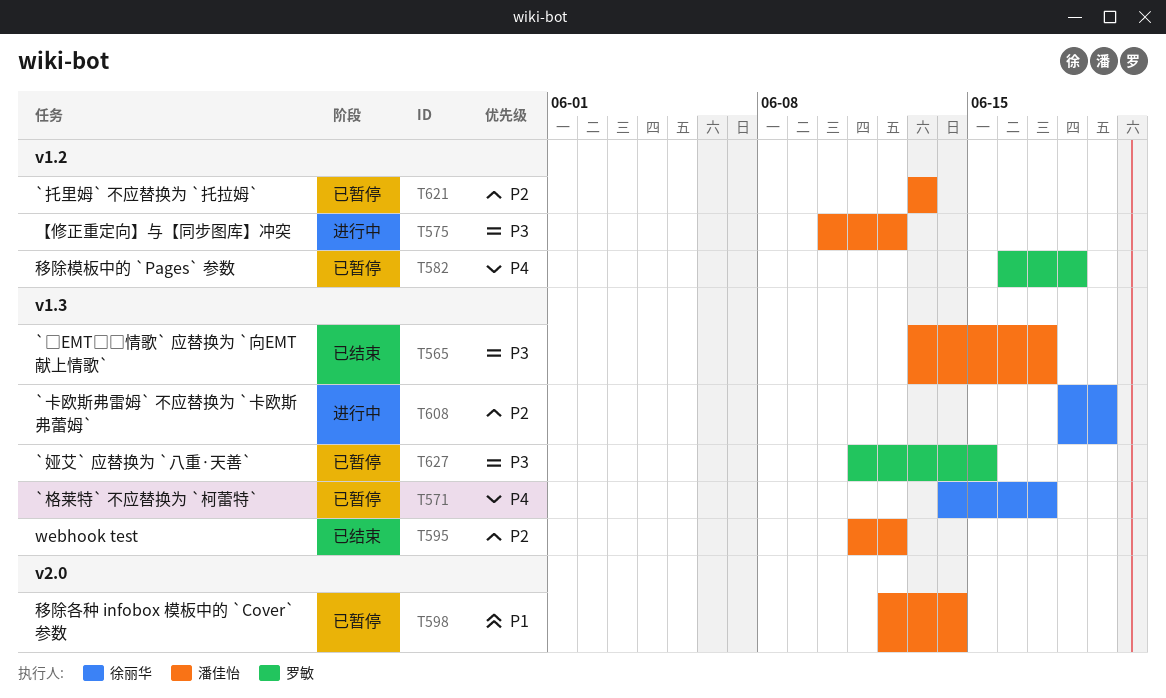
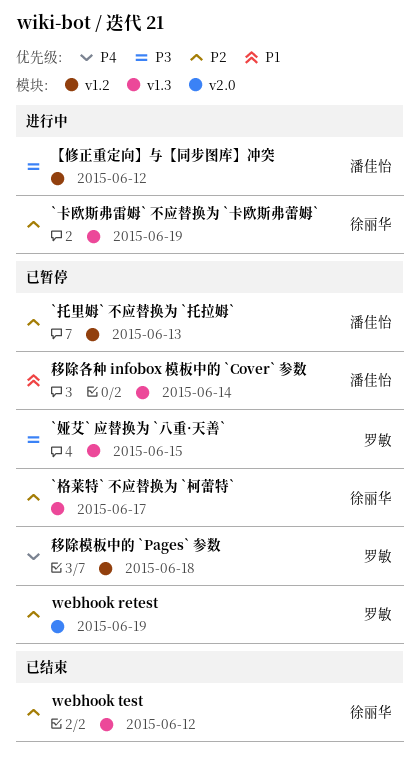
`□EMT□□情歌` 应替换为 `向EMT献上情歌`: present -> none
`格莱特` 不应替换为 `柯蕾特`, priority: P4 -> P2
webhook retest: none -> present
webhook test, owner: 潘佳怡 -> 徐丽华
移除各种 infobox 模板中的 `Cover` 参数, label: v2.0 -> v1.3

